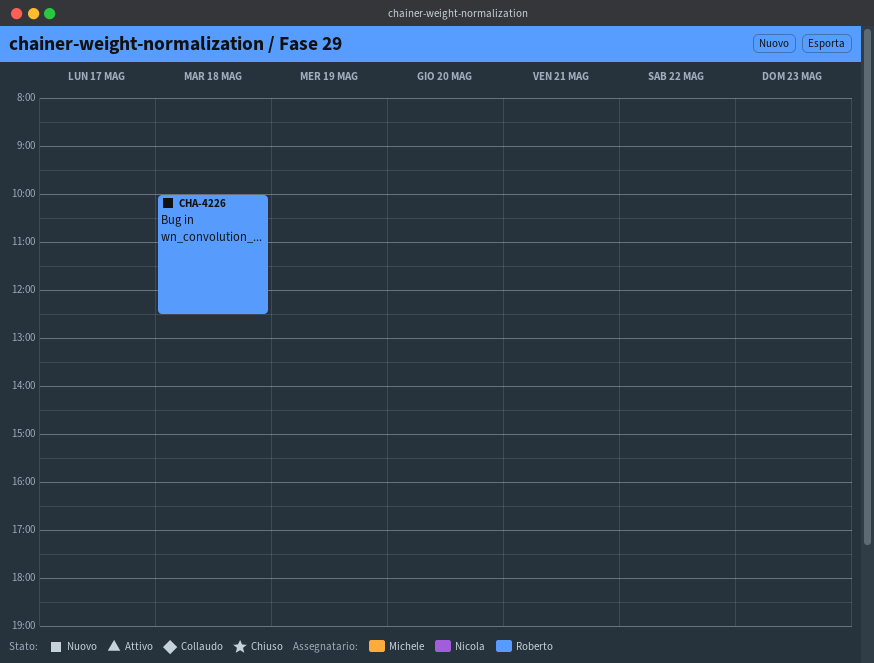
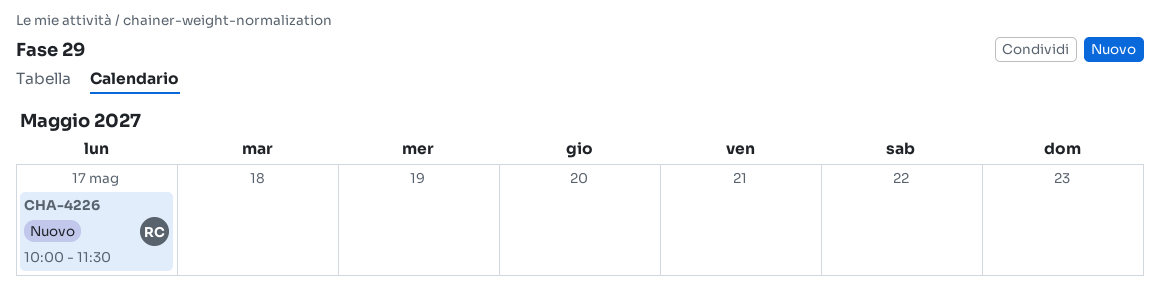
CHA-4226, day: May 18 -> May 17
CHA-4226, ends: 12:30 -> 11:30

